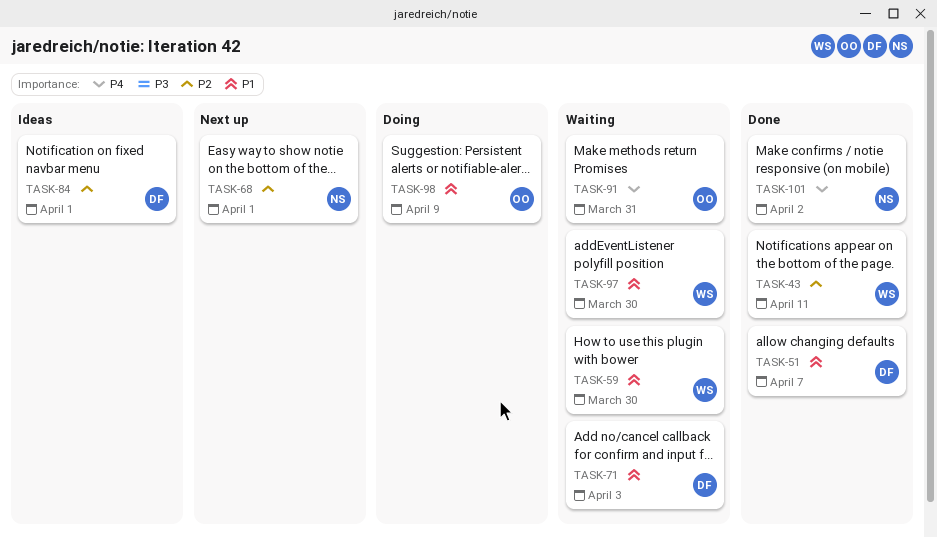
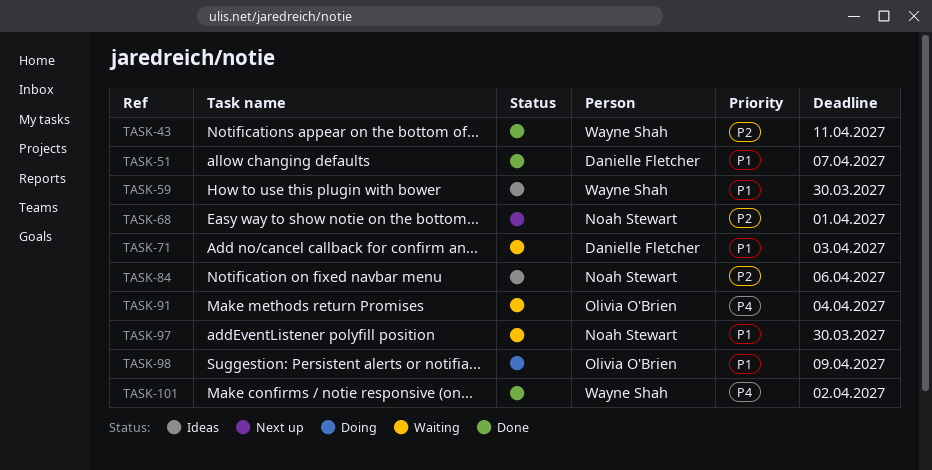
TASK-59, status: Waiting -> Ideas
TASK-84, owner: Danielle Fletcher -> Noah Stewart
TASK-84, due: Apr 1 -> Apr 6
TASK-91, due: Mar 31 -> Apr 4
TASK-97, owner: Wayne Shah -> Noah Stewart
TASK-101, owner: Noah Stewart -> Wayne Shah

